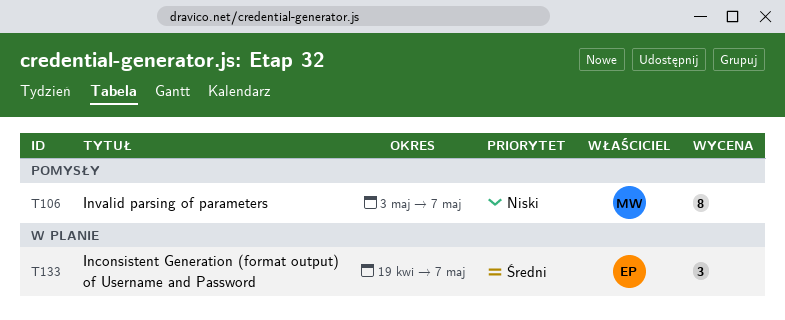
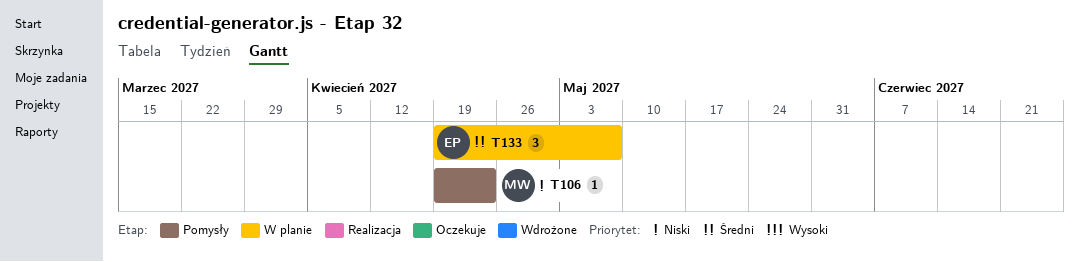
T106, estimate: 8 -> 1
T106, start: May 3 -> Apr 19
T106, due: May 7 -> Apr 23

